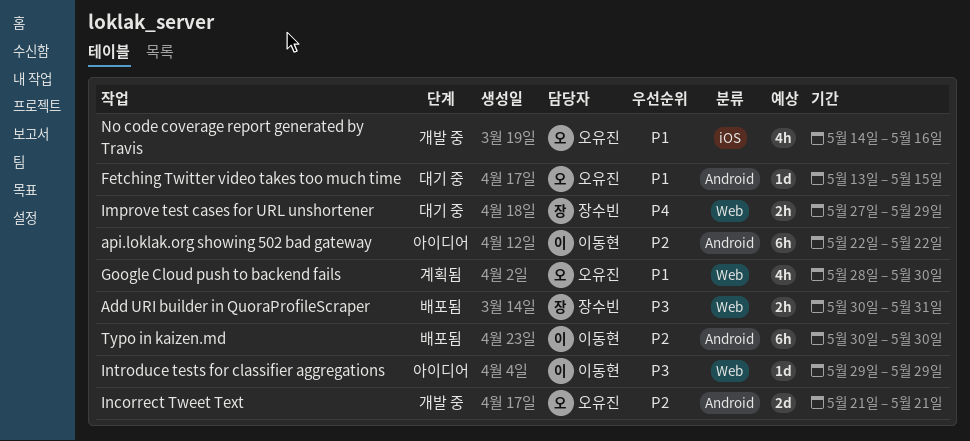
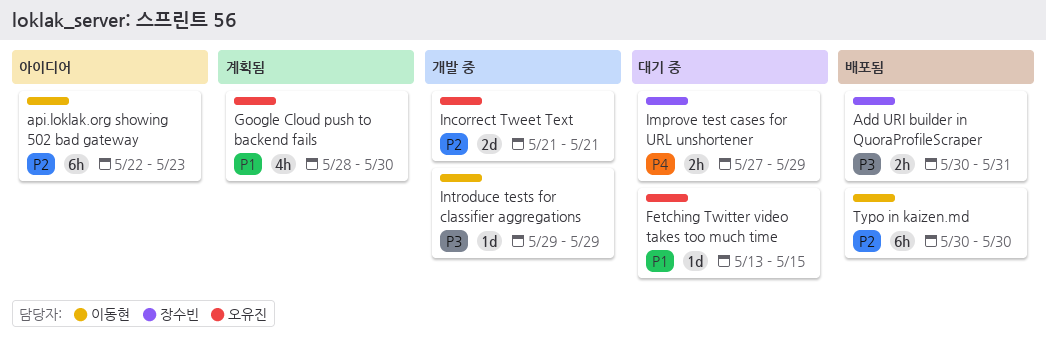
api.loklak.org showing 502 bad gateway, due: May 22 -> May 23
Introduce tests for classifier aggregations, status: 아이디어 -> 개발 중
No code coverage report generated by Travis: present -> none

